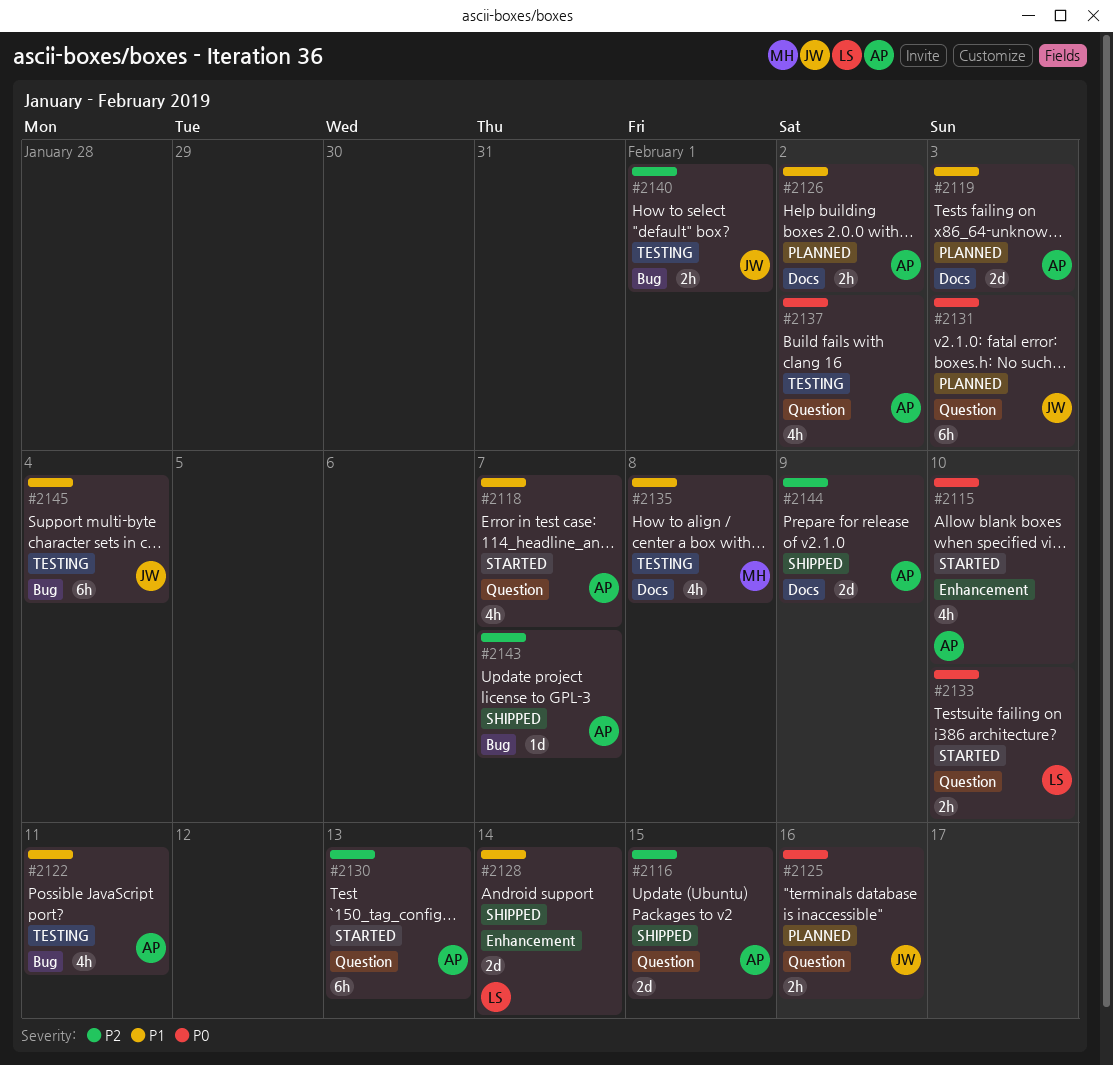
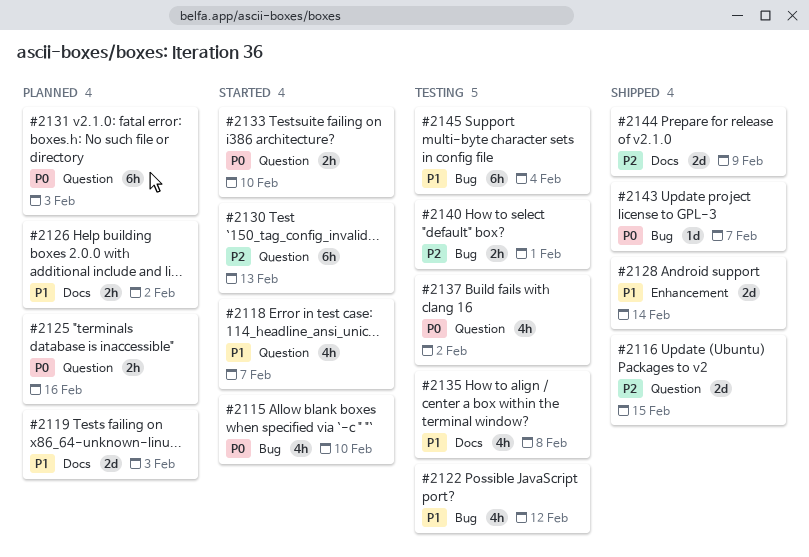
#2115, label: Enhancement -> Bug
#2122, due: Feb 11 -> Feb 12
#2143, priority: P2 -> P0

